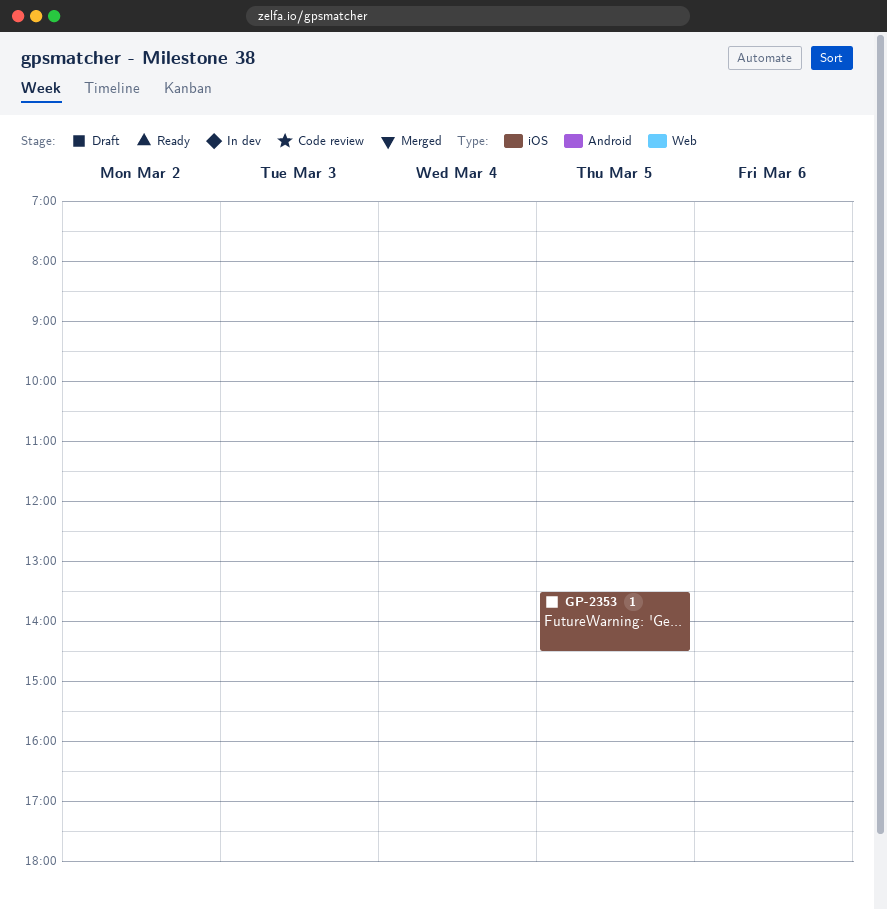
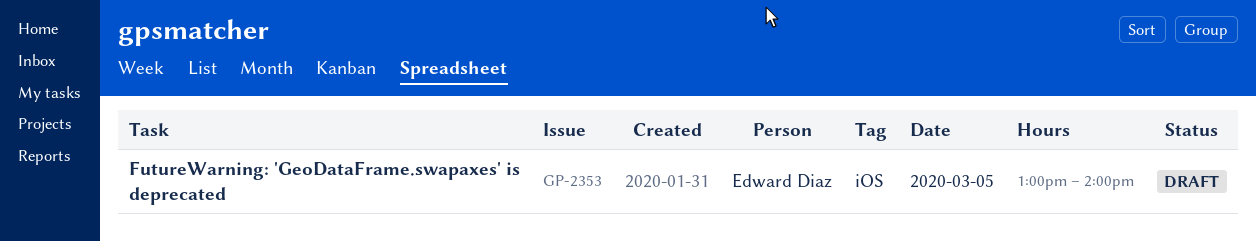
GP-2353, begins: 13:30 -> 13:00
GP-2353, ends: 14:30 -> 14:00

